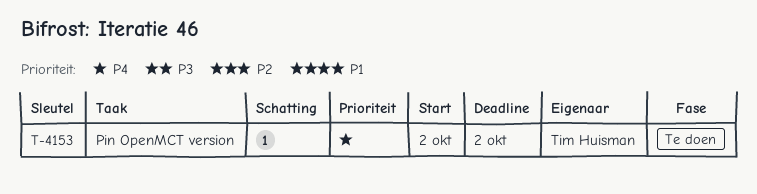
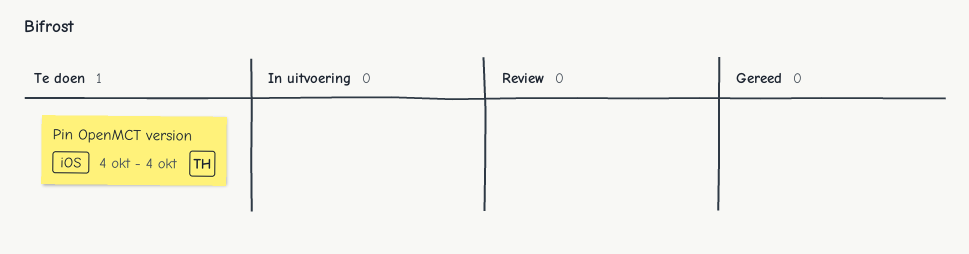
Pin OpenMCT version, start: Oct 2 -> Oct 4
Pin OpenMCT version, due: Oct 2 -> Oct 4

